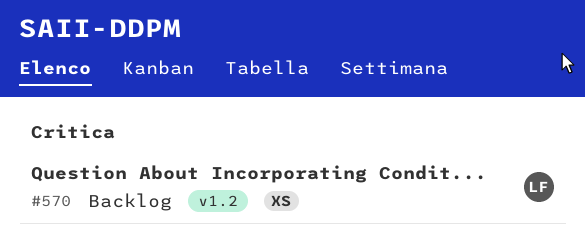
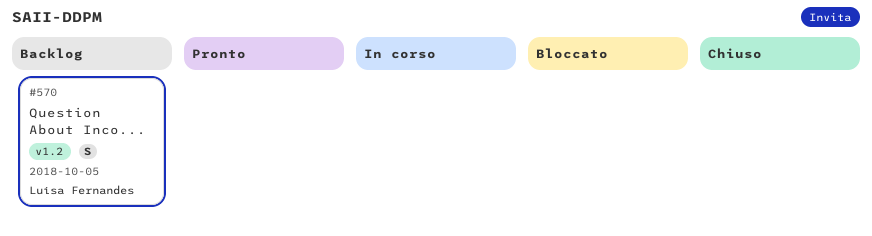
#570, estimate: XS -> S

